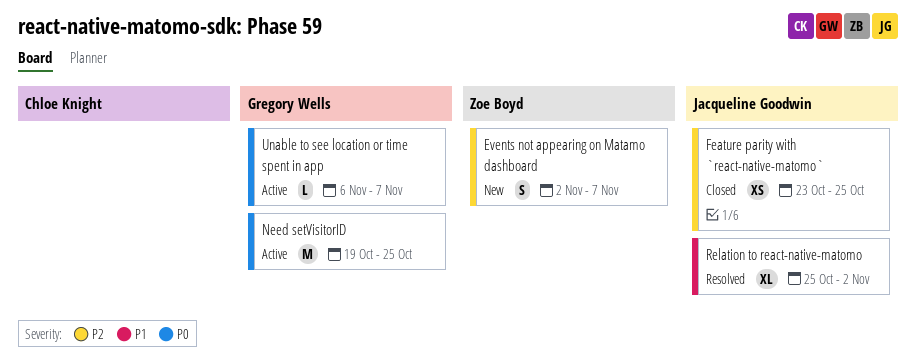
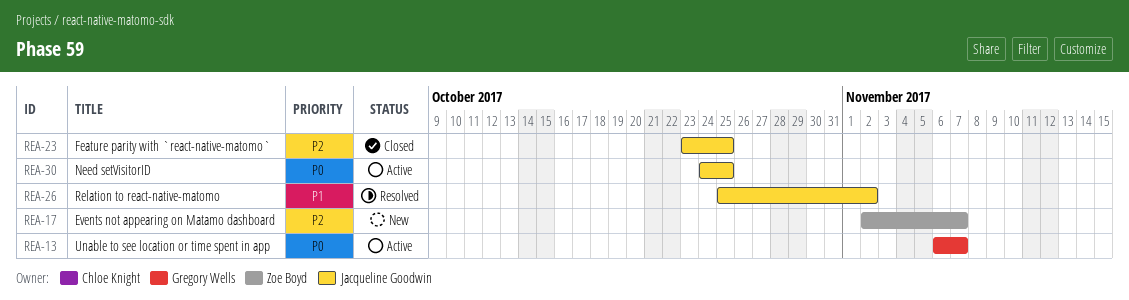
Need setVisitorID, owner: Gregory Wells -> Jacqueline Goodwin
Need setVisitorID, start: Oct 19 -> Oct 24

